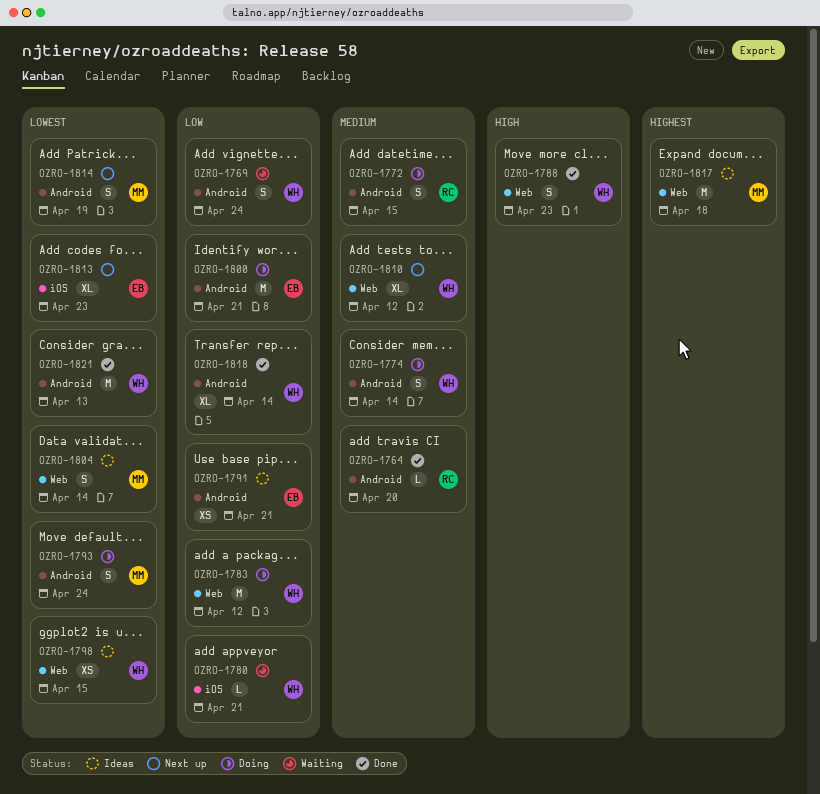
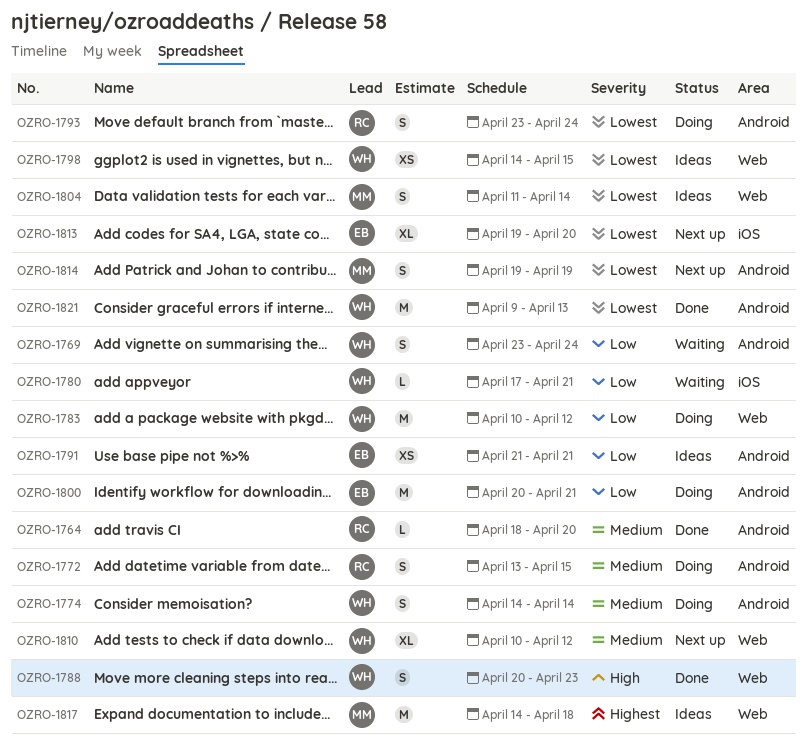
OZRO-1793, owner: MM -> RC
OZRO-1813, due: Apr 23 -> Apr 20
OZRO-1818: present -> none

